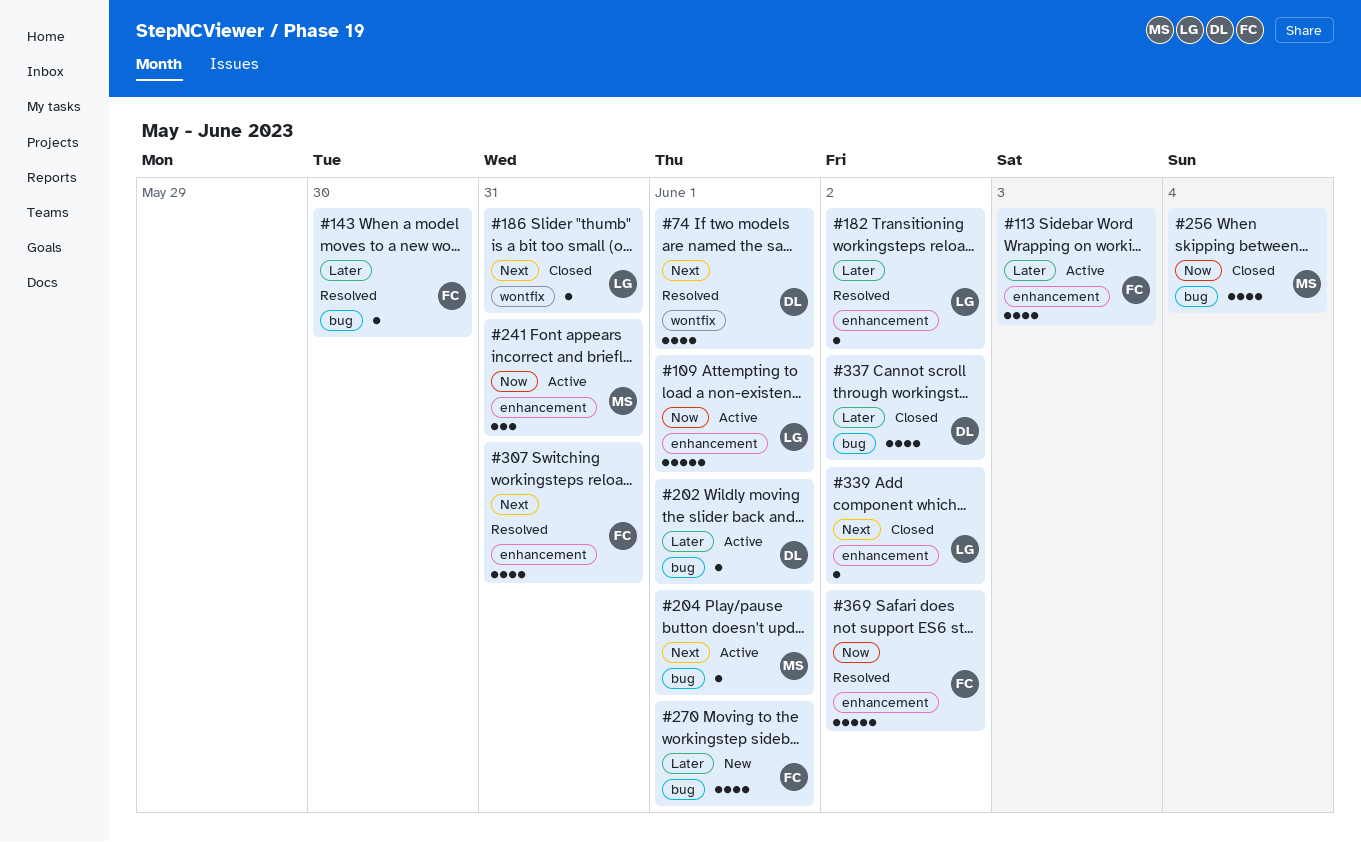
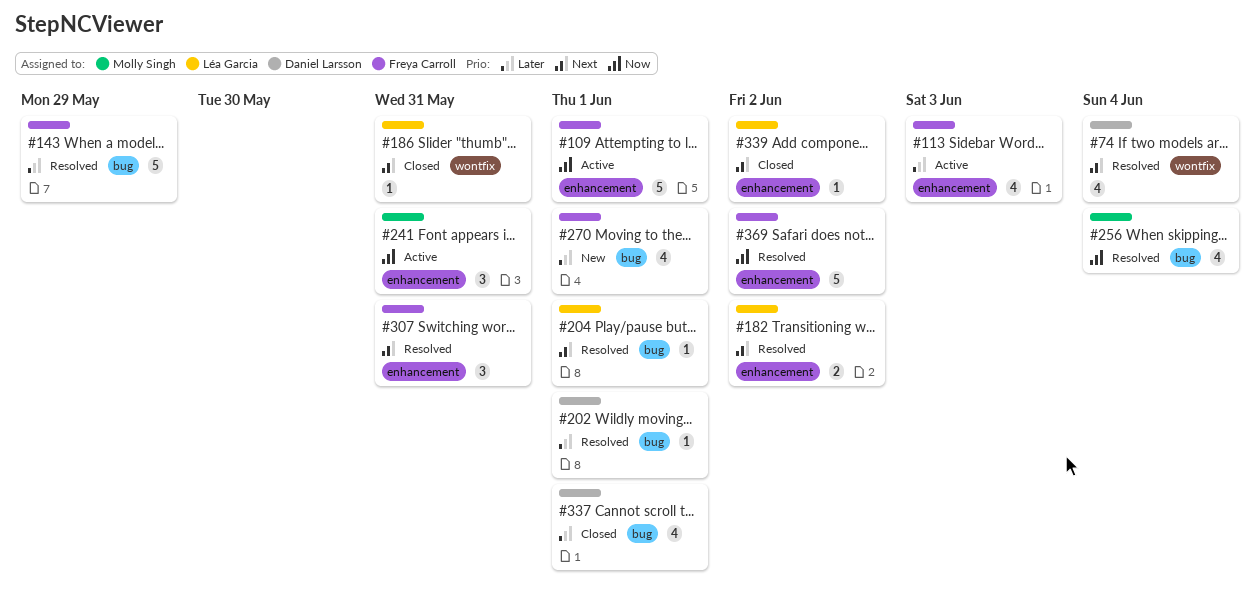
#74, due: Jun 1 -> Jun 4
#109, owner: Léa Garcia -> Freya Carroll
#143, estimate: 1 -> 5
#143, due: May 30 -> May 29
#182, priority: Later -> Next
#182, estimate: 1 -> 2
#202, status: Active -> Resolved
#204, status: Active -> Resolved
#204, owner: Molly Singh -> Léa Garcia
#256, status: Closed -> Resolved
#307, estimate: 4 -> 3
#337, due: Jun 2 -> Jun 1

